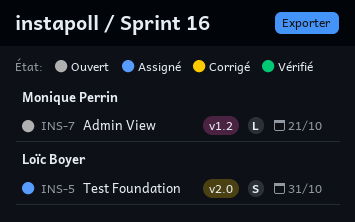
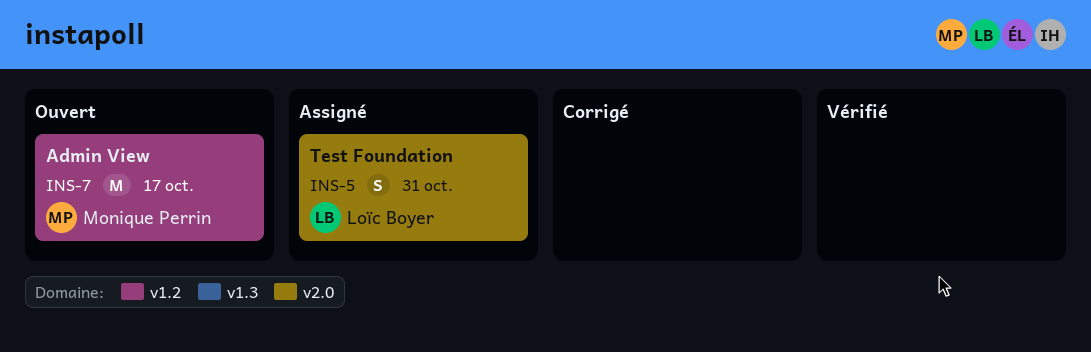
INS-7, estimate: L -> M
INS-7, due: Oct 21 -> Oct 17

